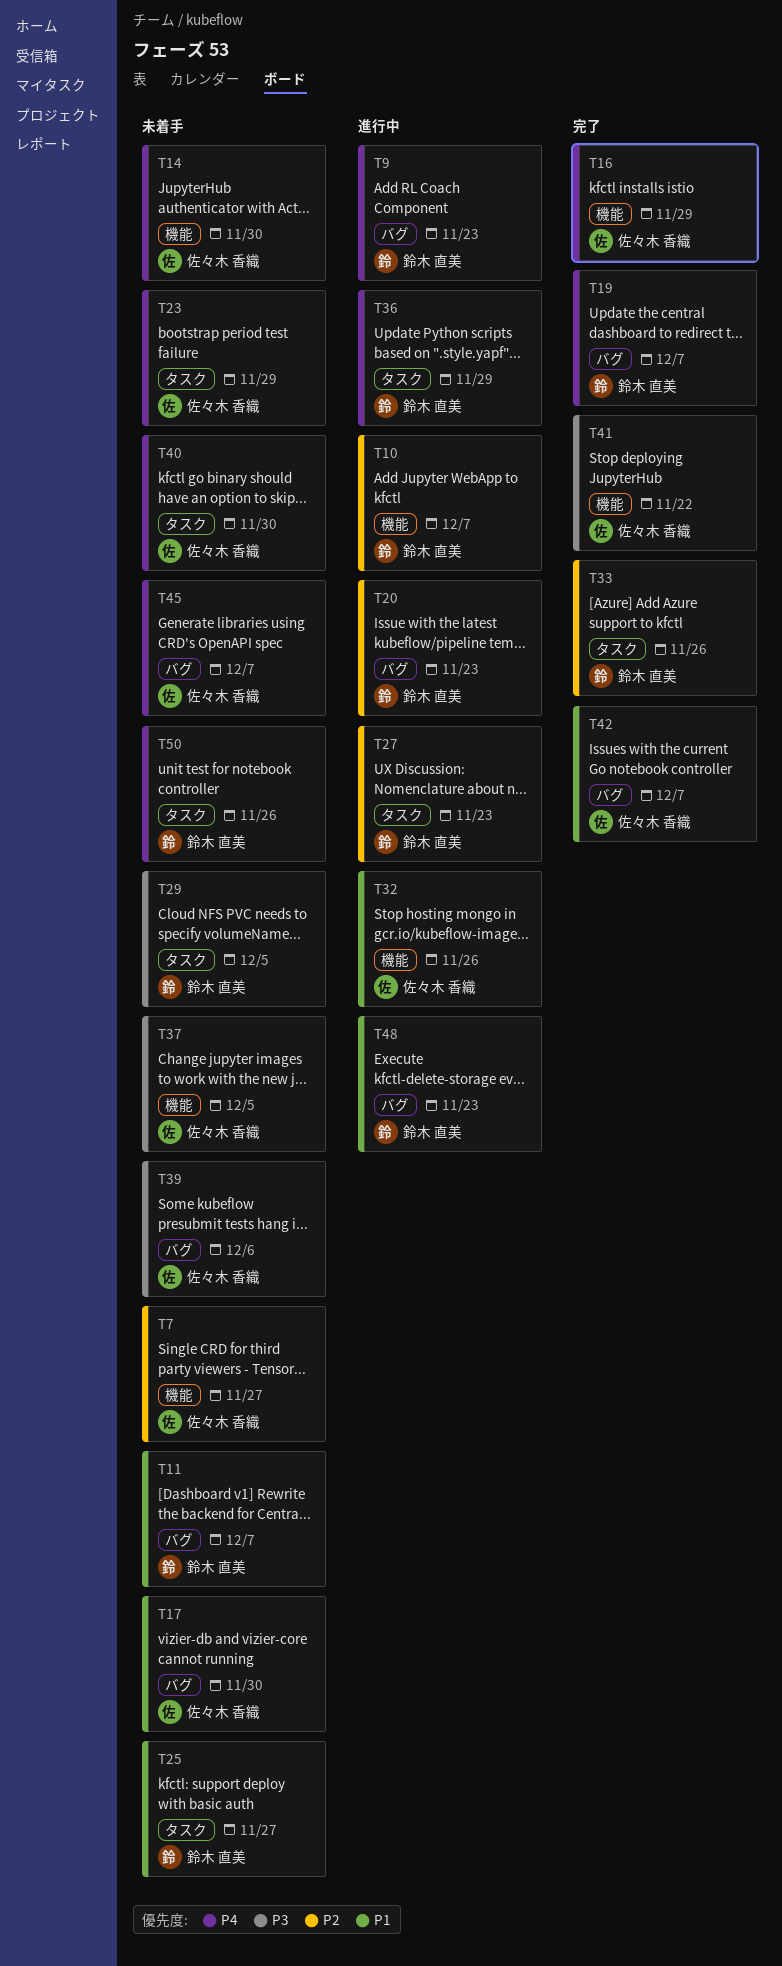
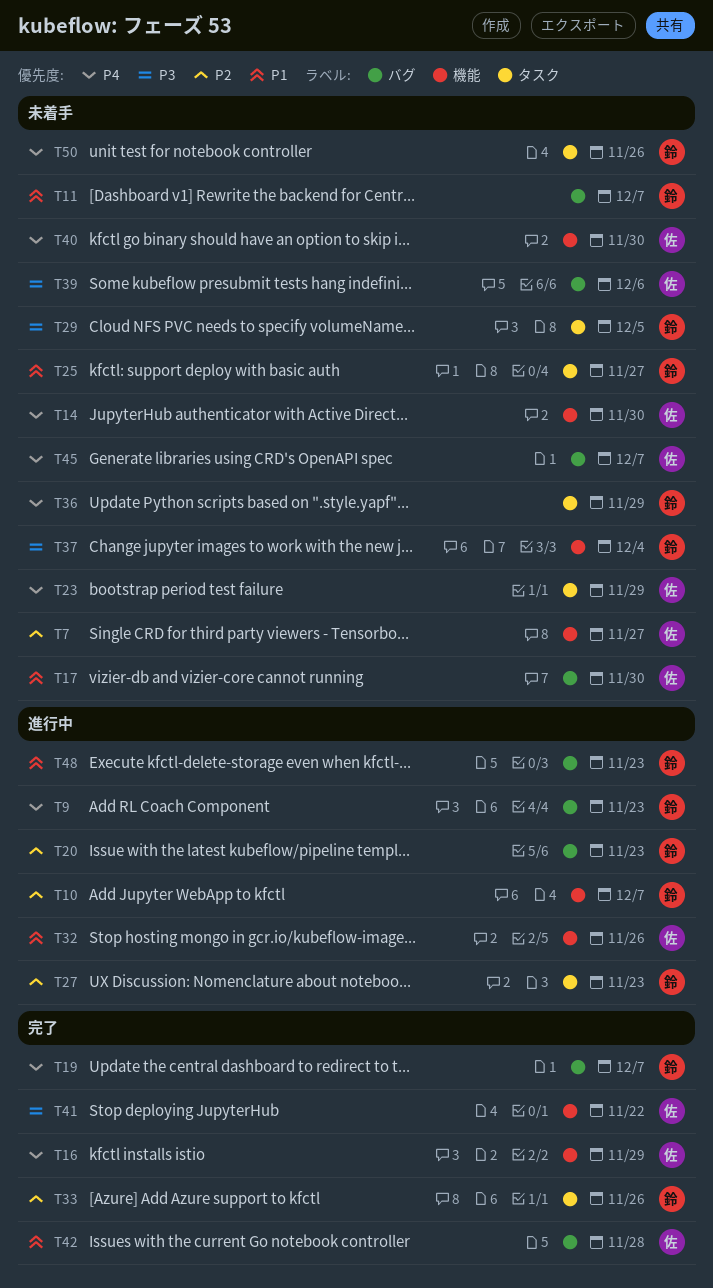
T36, status: 進行中 -> 未着手
T37, owner: 佐々木 香織 -> 鈴木 直美
T37, due: Dec 5 -> Dec 4
T40, label: タスク -> 機能
T42, due: Dec 7 -> Nov 28

